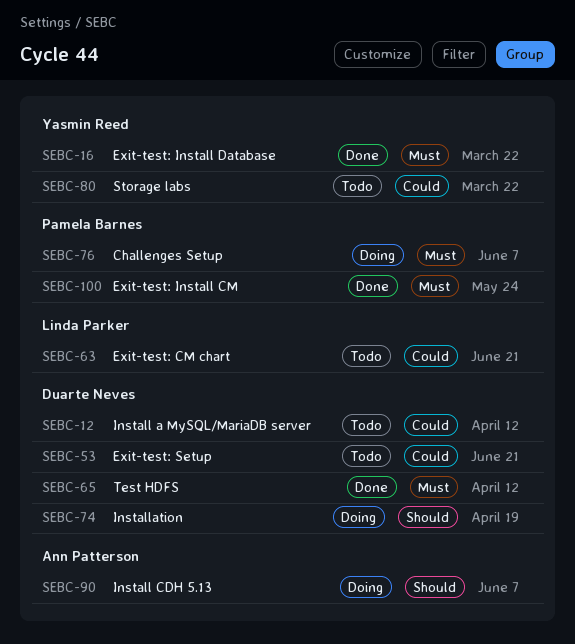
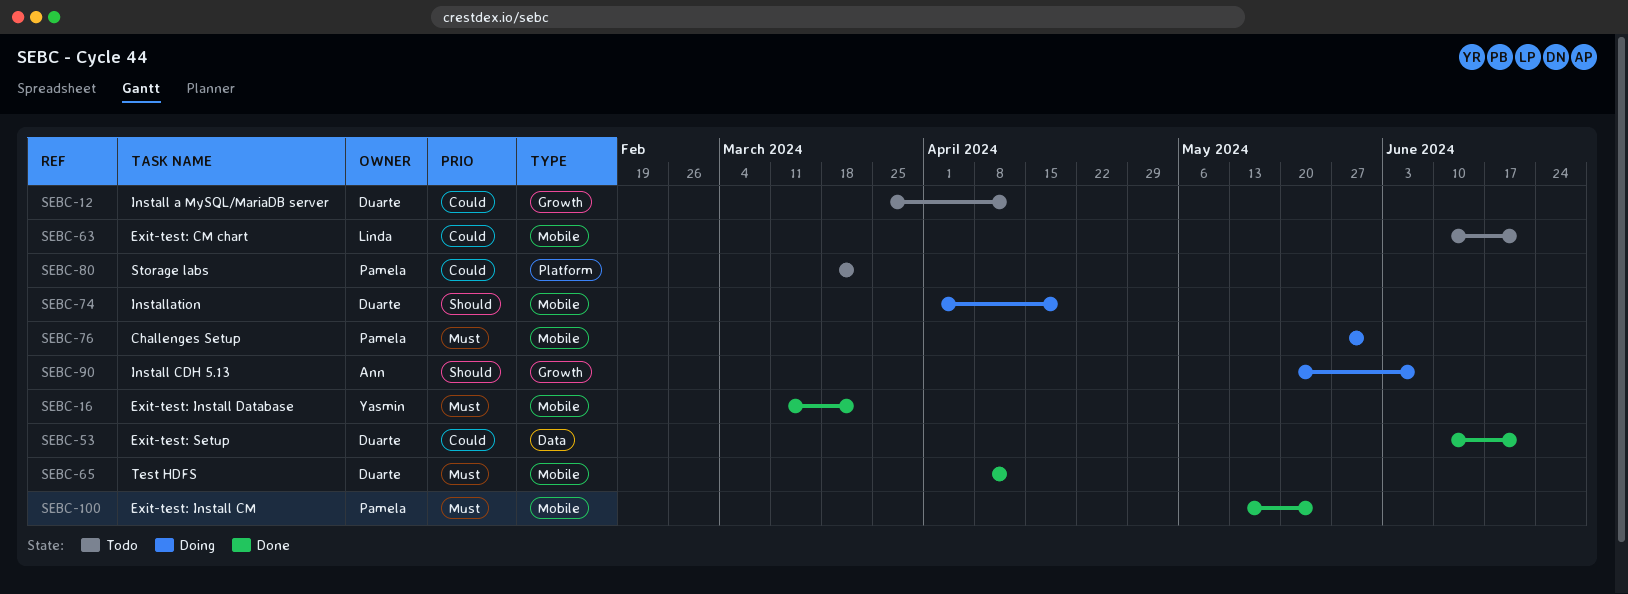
SEBC-53, status: Todo -> Done
SEBC-76, due: Jun 7 -> May 31
SEBC-80, owner: Yasmin Reed -> Pamela Barnes

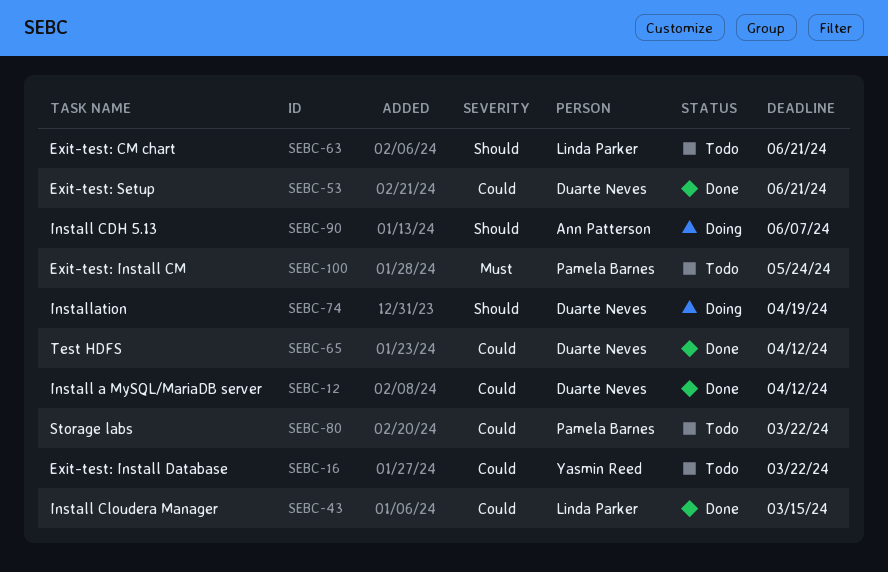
SEBC-12, status: Todo -> Done
SEBC-16, status: Done -> Todo
SEBC-16, priority: Must -> Could
SEBC-43: none -> present
SEBC-63, priority: Could -> Should
SEBC-65, priority: Must -> Could
SEBC-76: present -> none
SEBC-100, status: Done -> Todo

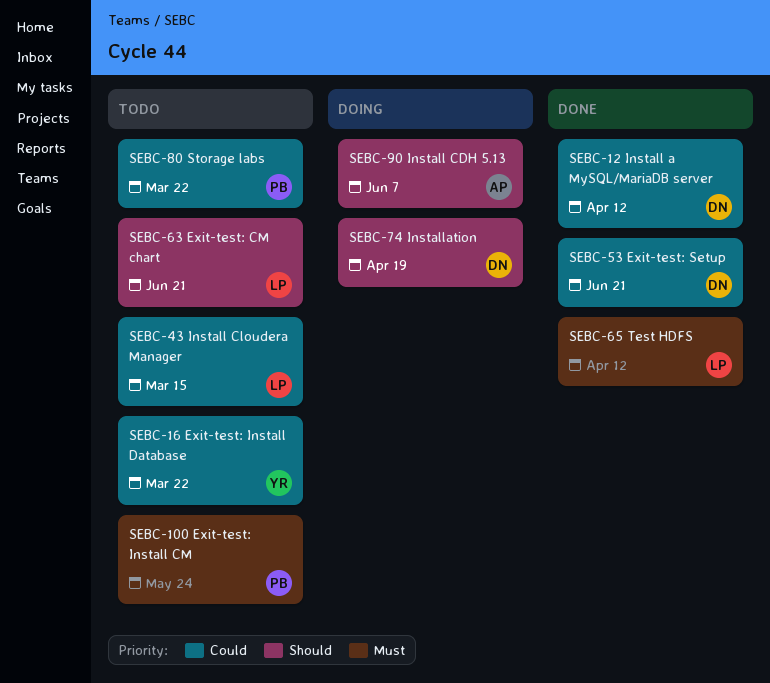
SEBC-43, status: Done -> Todo
SEBC-65, owner: Duarte Neves -> Linda Parker
SEBC-65, priority: Could -> Must

